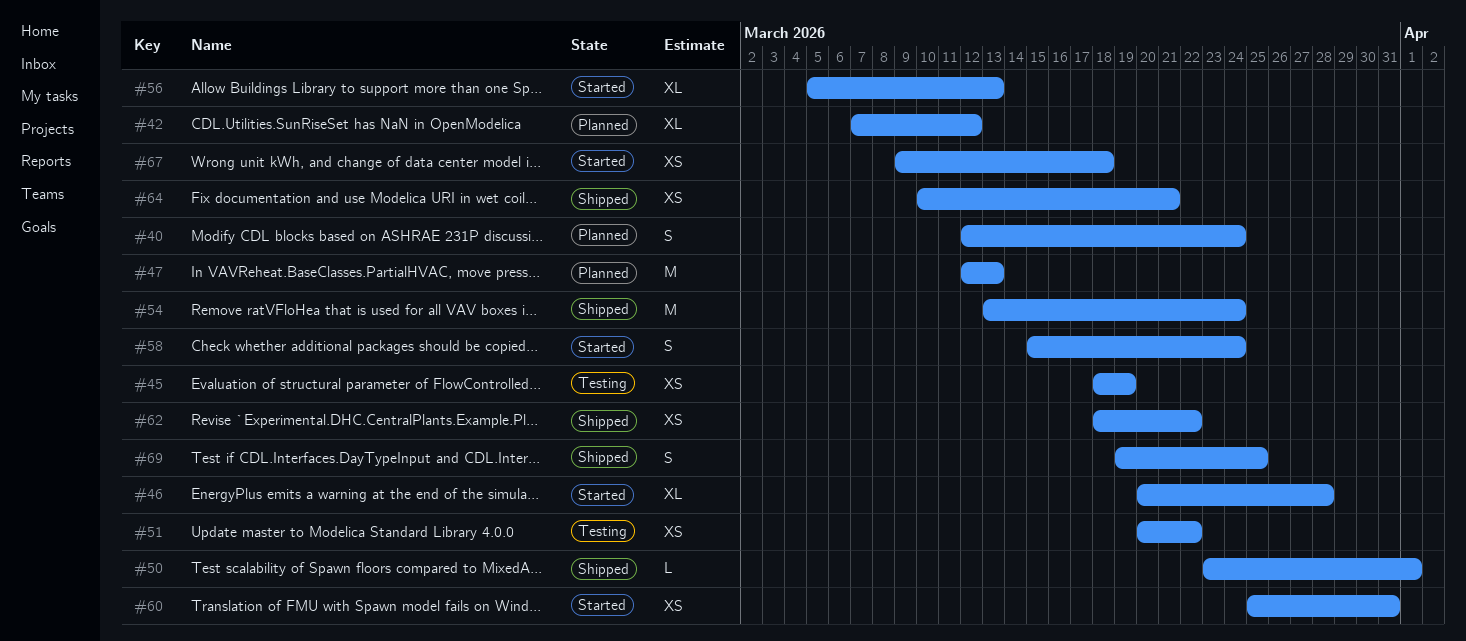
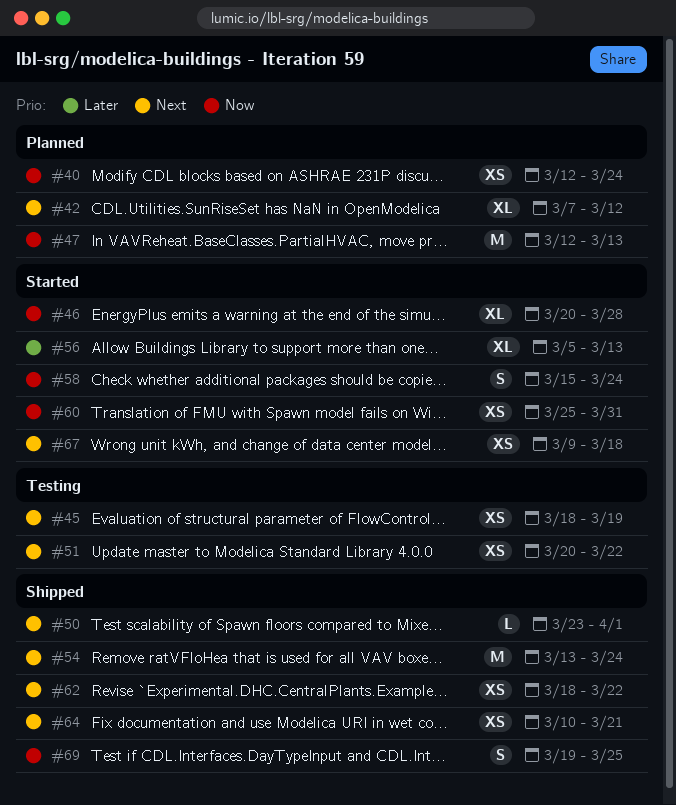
#40, estimate: S -> XS

